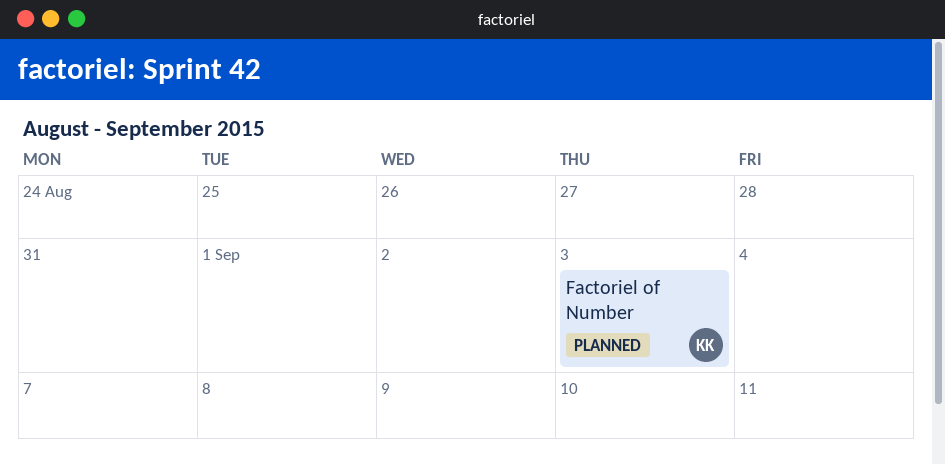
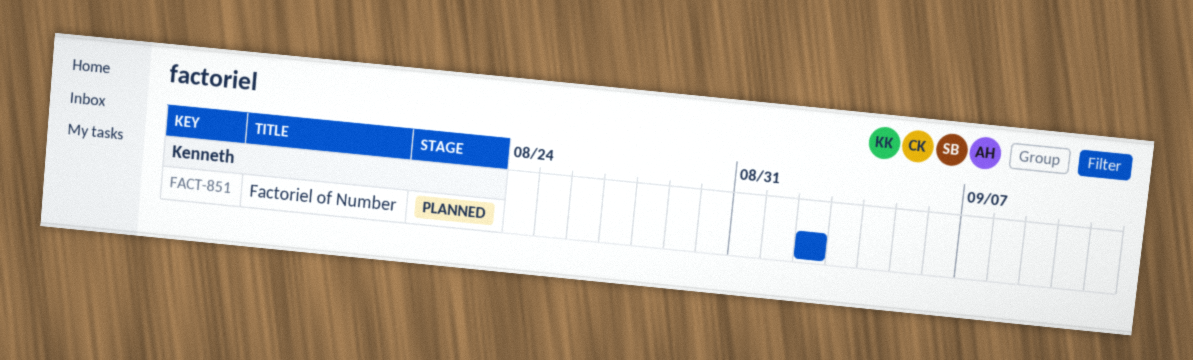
Factoriel of Number, due: Sep 3 -> Sep 2

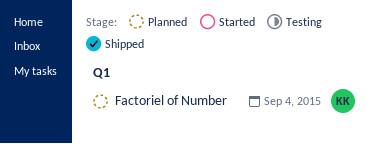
Factoriel of Number, due: Sep 2 -> Sep 4

